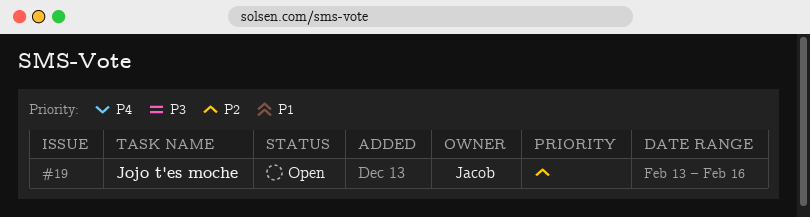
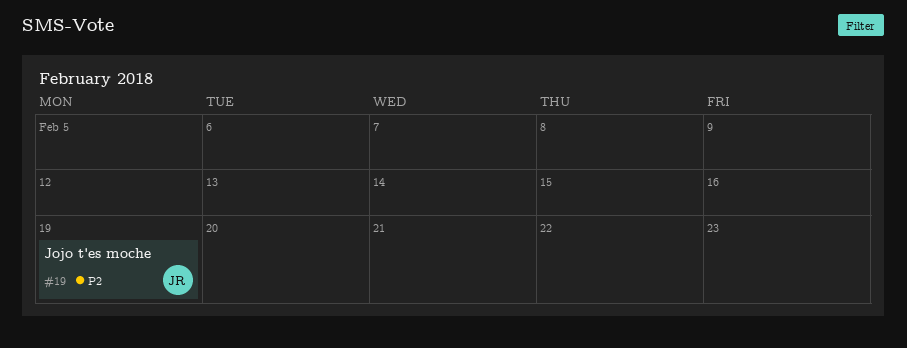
#19, due: Feb 16 -> Feb 19

